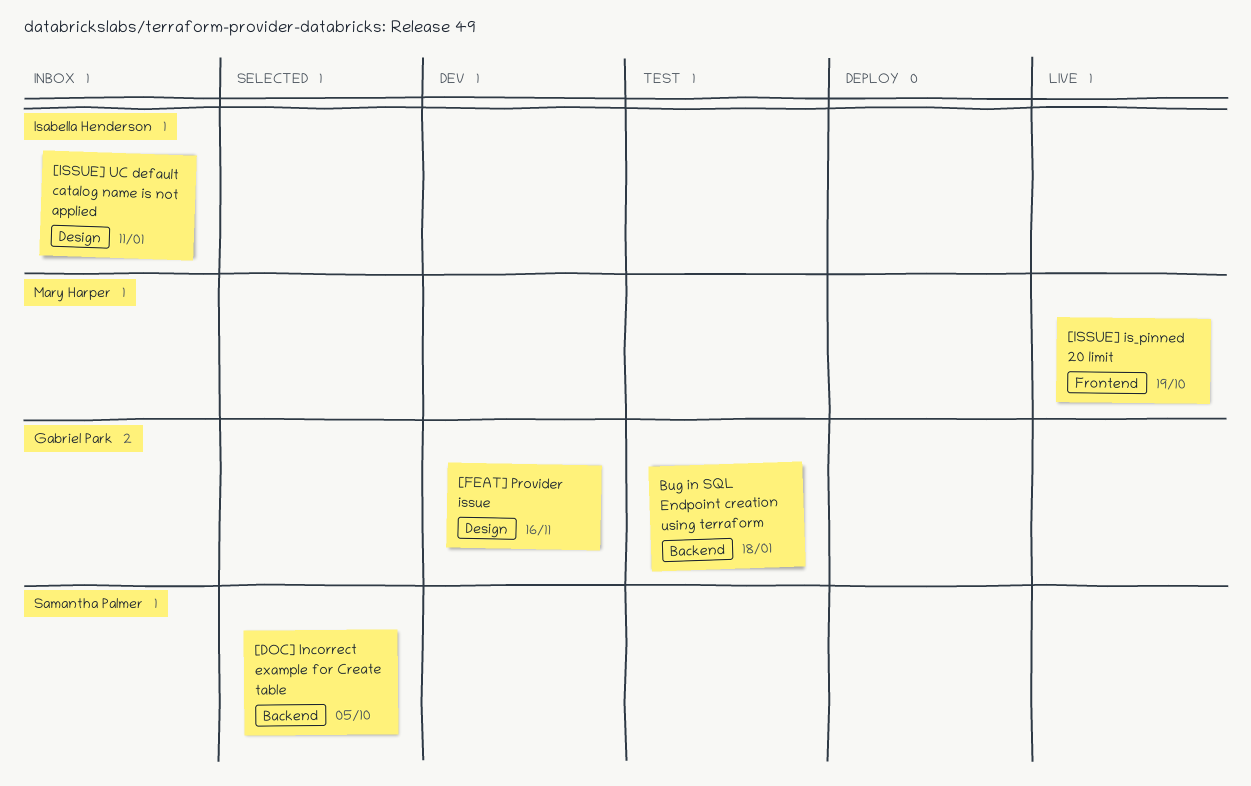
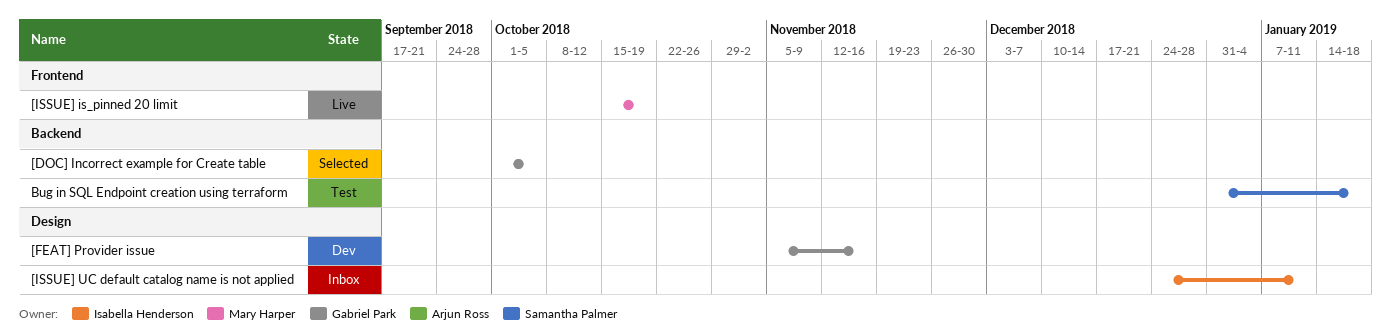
[DOC] Incorrect example for Create table, owner: Samantha Palmer -> Gabriel Park
Bug in SQL Endpoint creation using terraform, owner: Gabriel Park -> Samantha Palmer

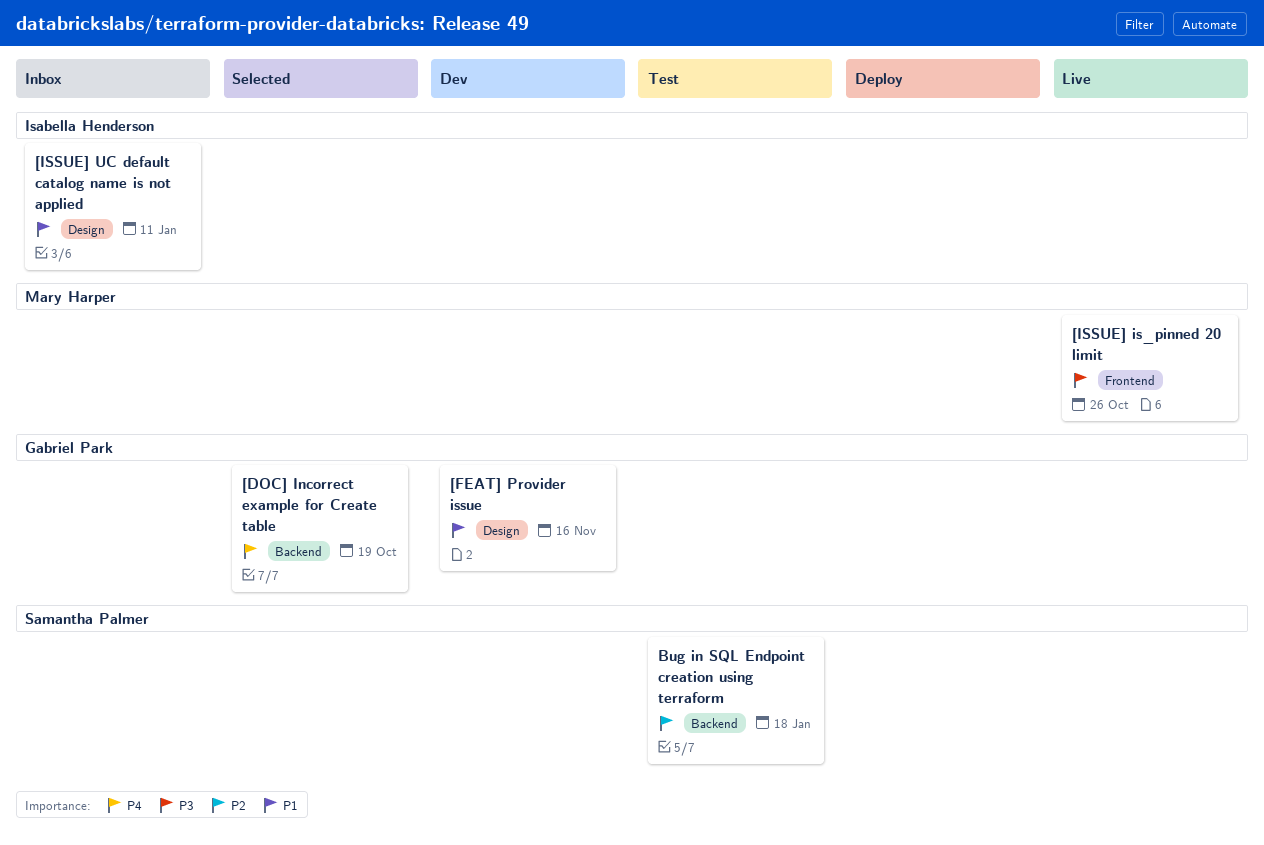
[DOC] Incorrect example for Create table, due: Oct 5 -> Oct 19
[ISSUE] is_pinned 20 limit, due: Oct 19 -> Oct 26

